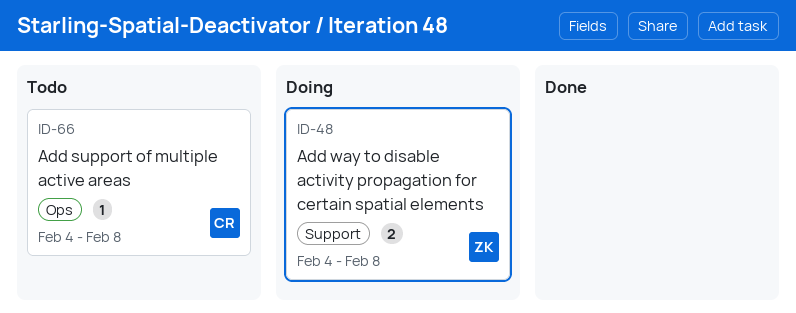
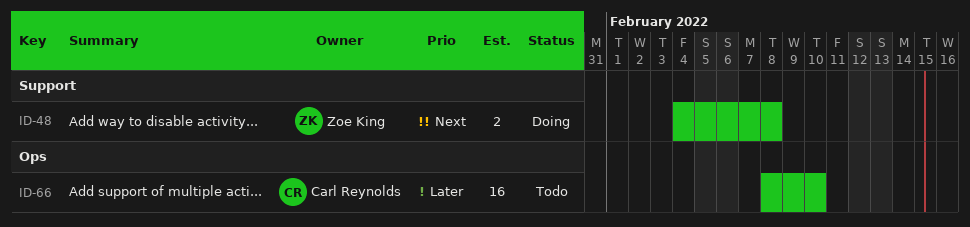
ID-66, estimate: 1 -> 16
ID-66, start: Feb 4 -> Feb 8
ID-66, due: Feb 8 -> Feb 10

